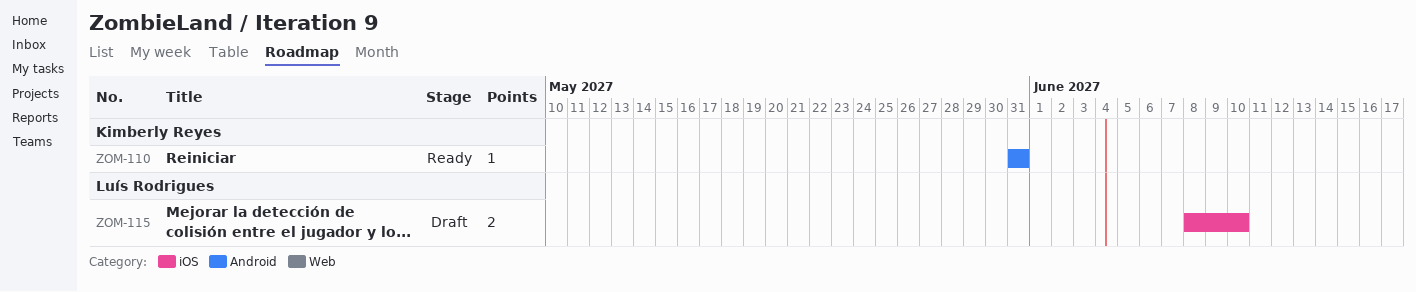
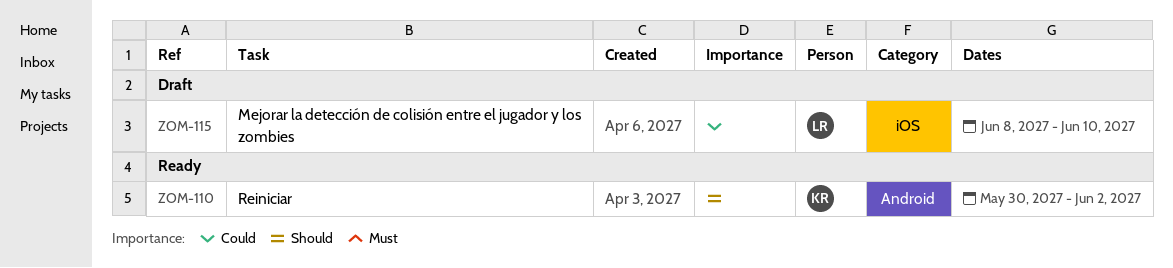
ZOM-110, start: May 31 -> May 30
ZOM-110, due: May 31 -> Jun 2

